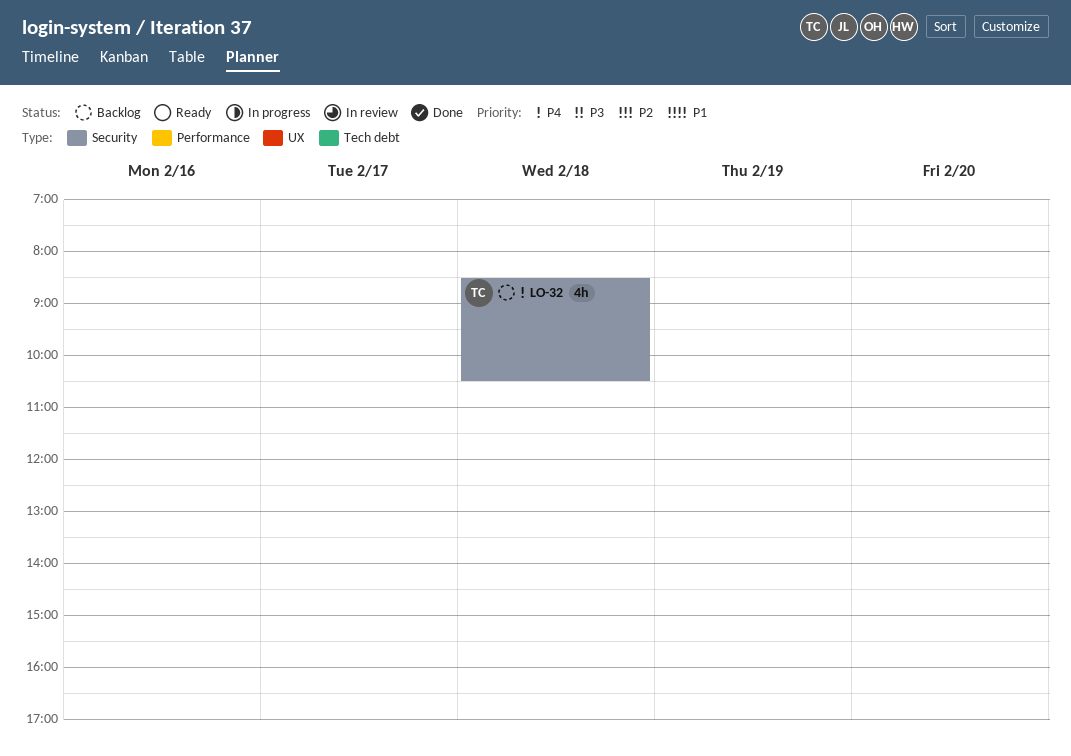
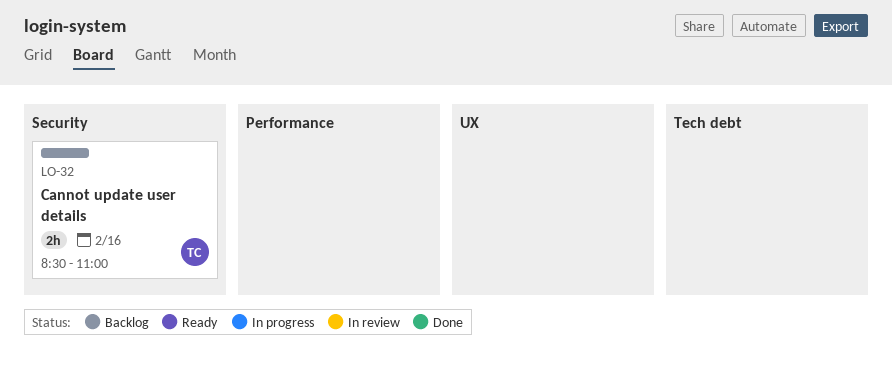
LO-32, estimate: 4h -> 2h
LO-32, day: Feb 18 -> Feb 16
LO-32, ends: 10:30 -> 11:00

